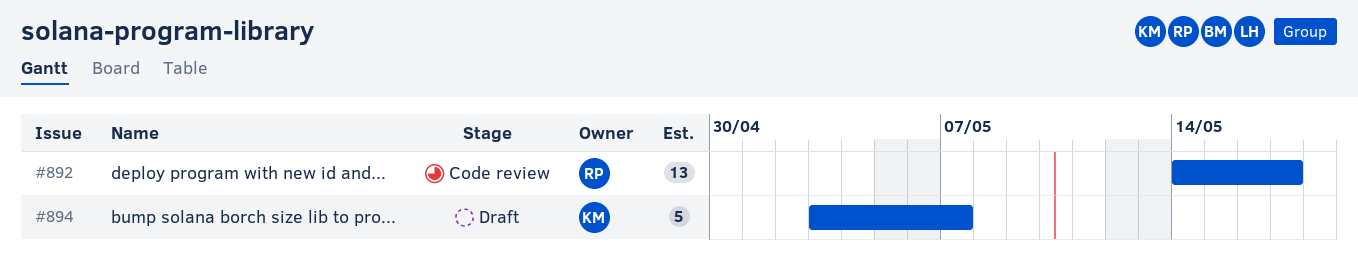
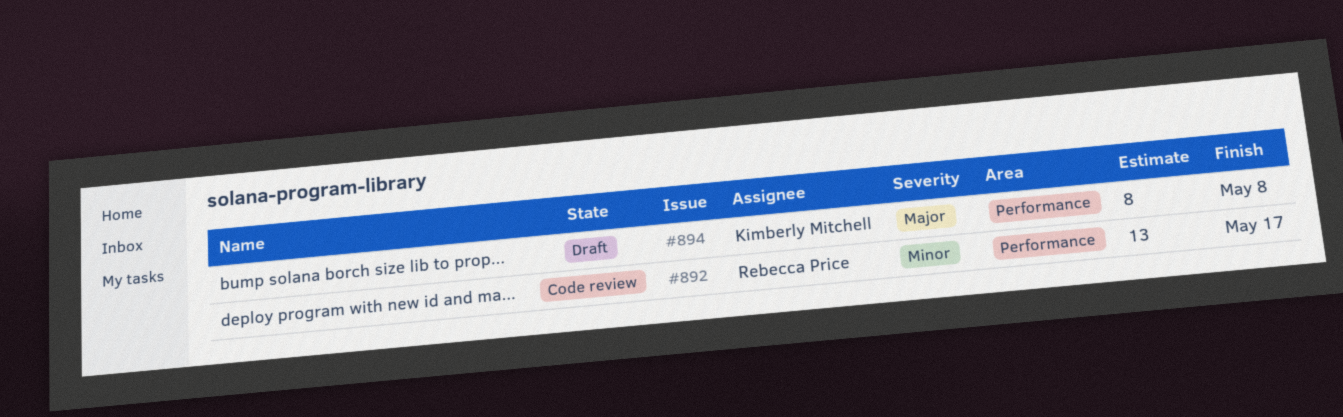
#894, estimate: 5 -> 8
#894, due: May 7 -> May 8

